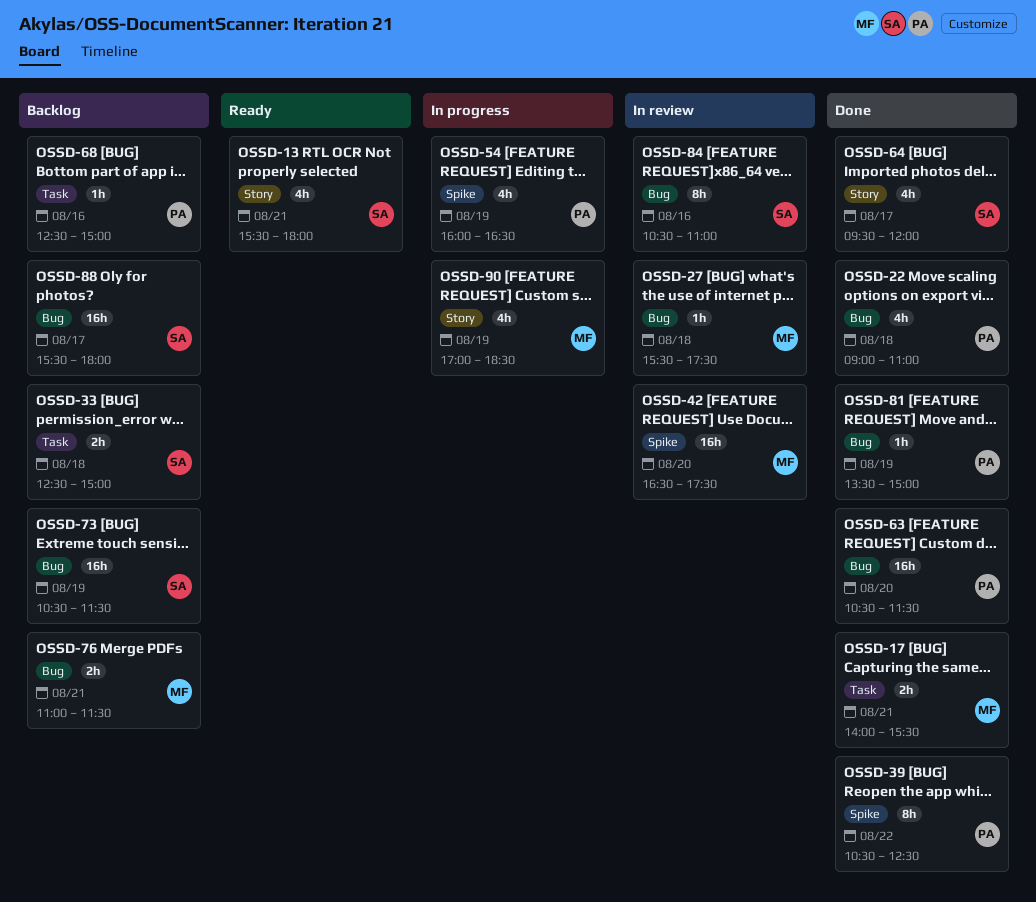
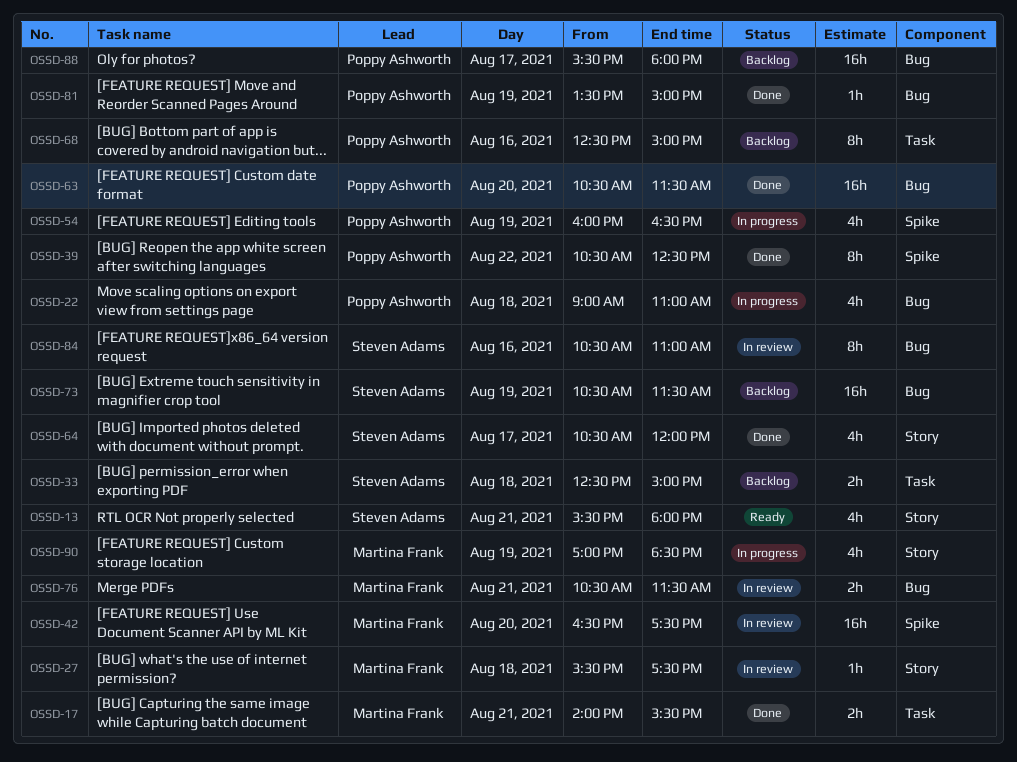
OSSD-22, status: Done -> In progress
OSSD-27, label: Bug -> Story
OSSD-64, begins: 09:30 -> 10:30
OSSD-68, estimate: 1h -> 8h
OSSD-76, status: Backlog -> In review
OSSD-76, begins: 11:00 -> 10:30
OSSD-88, owner: Steven Adams -> Poppy Ashworth

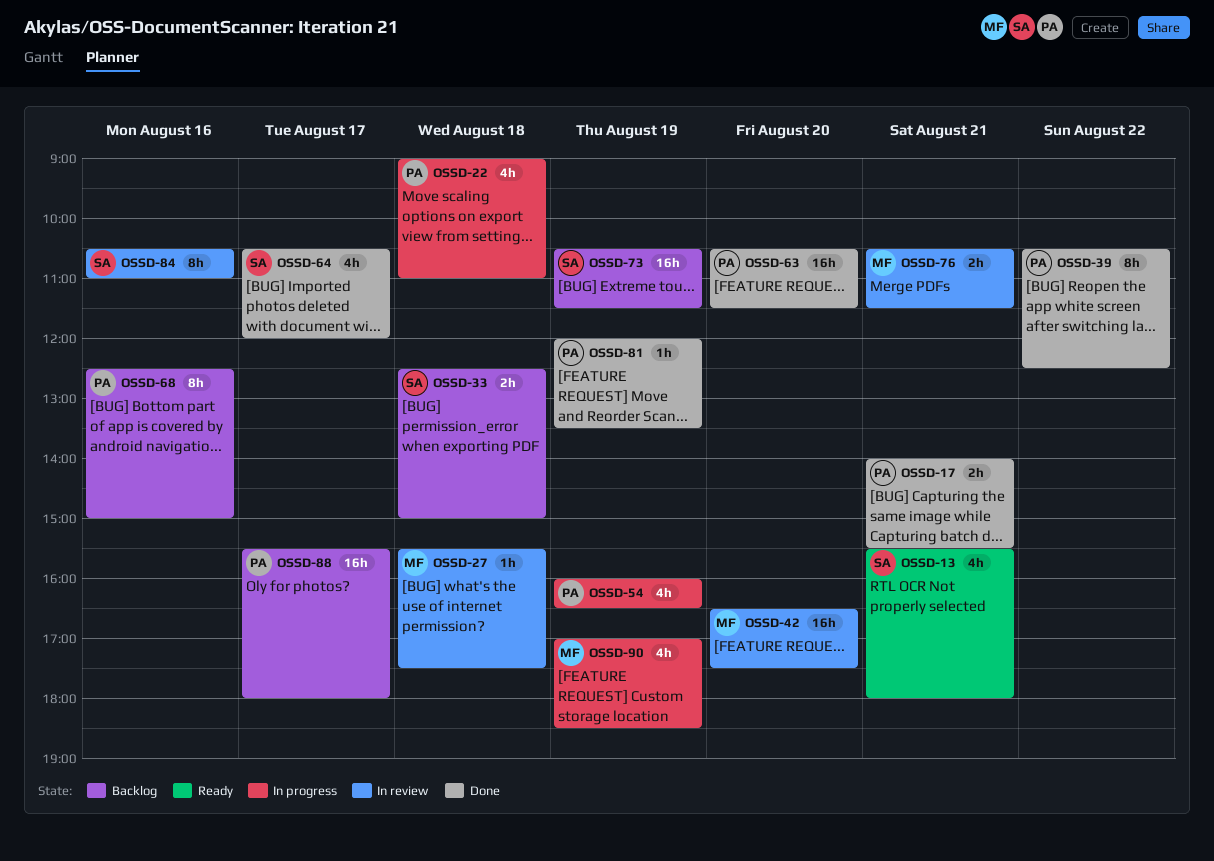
OSSD-17, owner: Martina Frank -> Poppy Ashworth
OSSD-81, begins: 13:30 -> 12:00
OSSD-81, ends: 15:00 -> 13:30

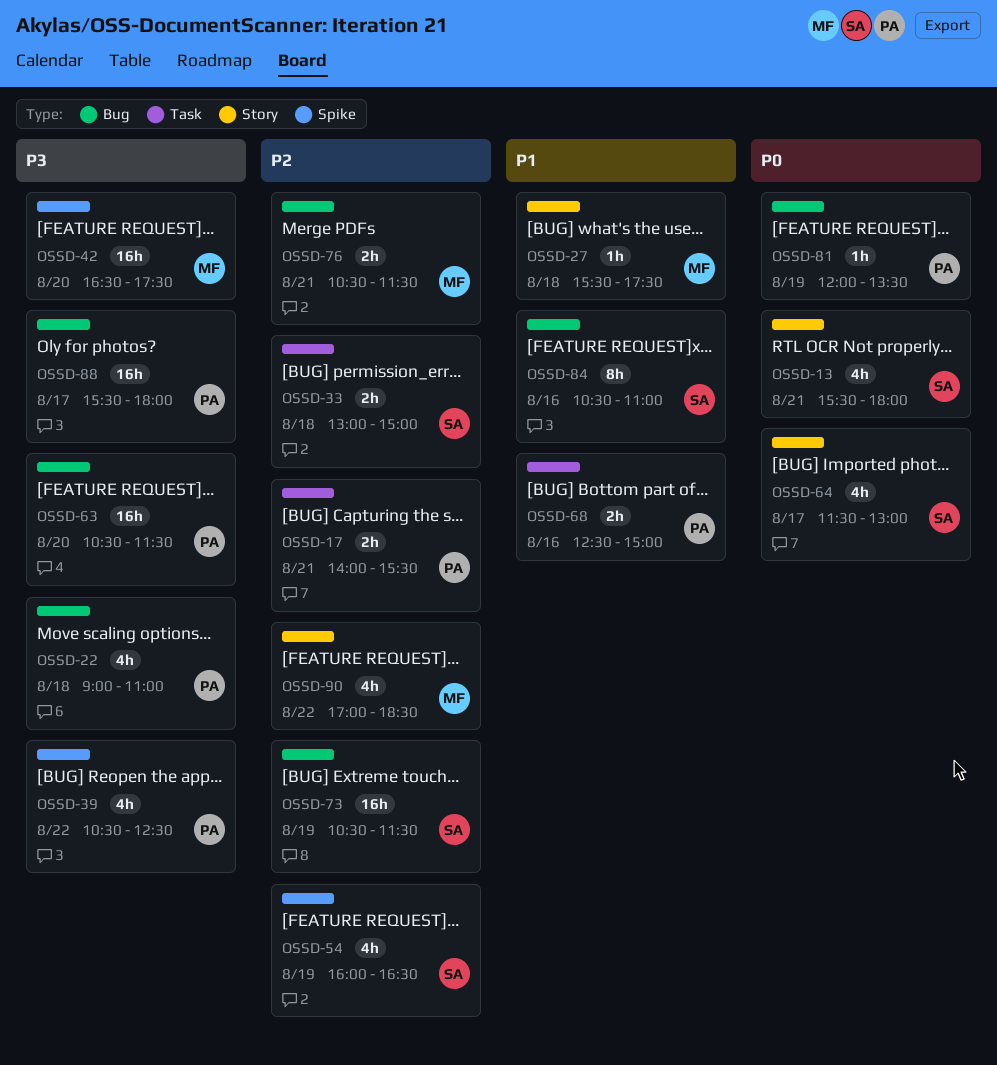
OSSD-33, begins: 12:30 -> 13:00
OSSD-39, estimate: 8h -> 4h
OSSD-54, owner: PA -> SA
OSSD-64, begins: 10:30 -> 11:30
OSSD-64, ends: 12:00 -> 13:00
OSSD-68, estimate: 8h -> 2h
OSSD-90, day: Aug 19 -> Aug 22

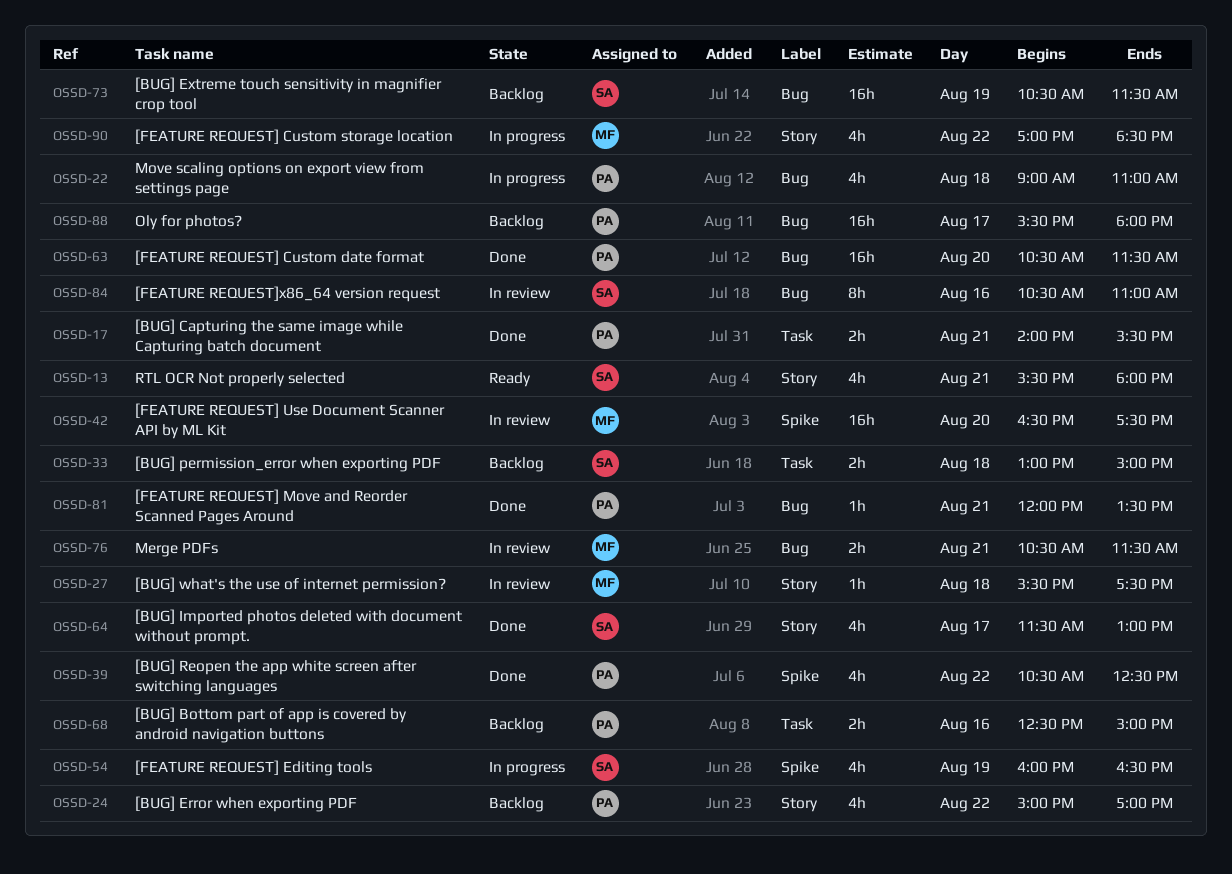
OSSD-24: none -> present
OSSD-81, day: Aug 19 -> Aug 21

